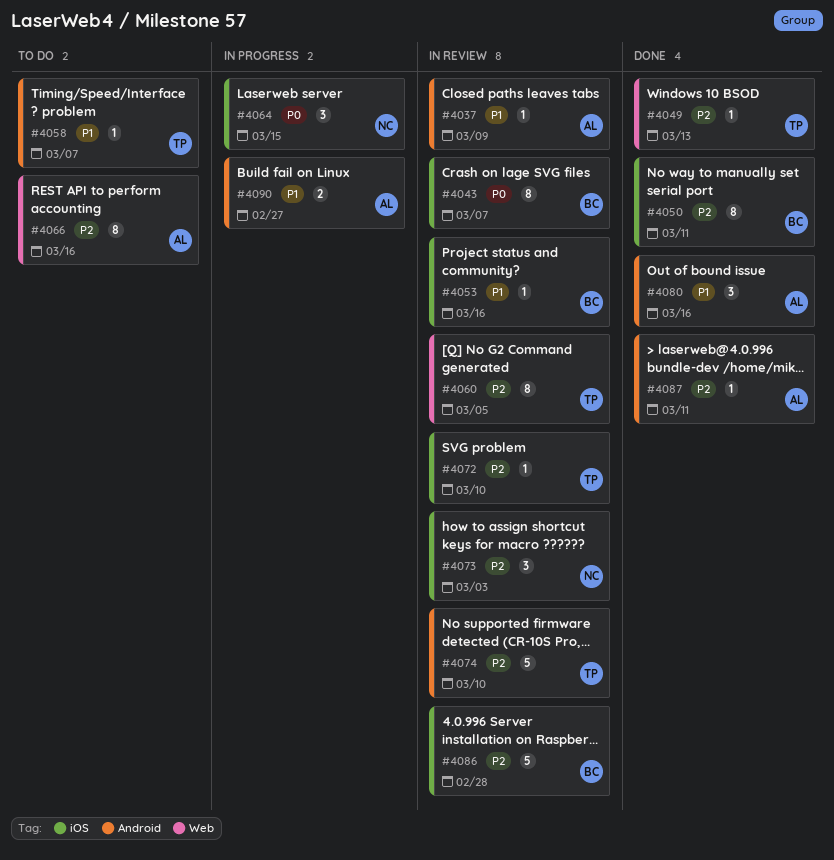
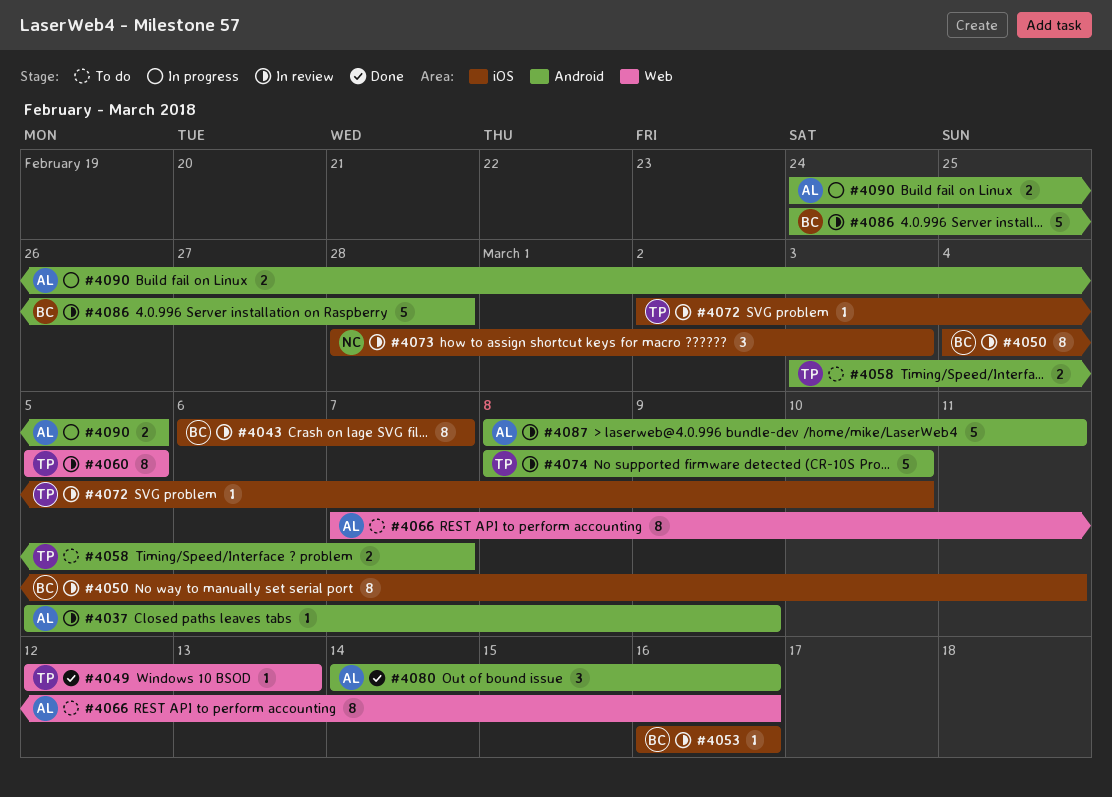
#4050, status: Done -> In review
#4058, estimate: 1 -> 2
#4064: present -> none
#4086, label: iOS -> Android
#4087, status: Done -> In review
#4087, estimate: 1 -> 5
#4090, due: Feb 27 -> Mar 5

